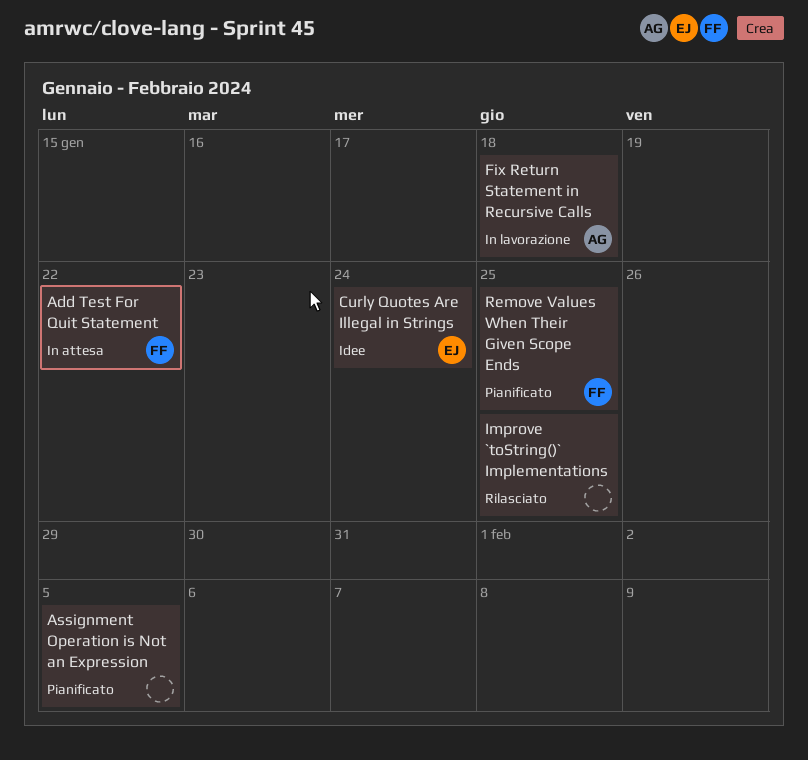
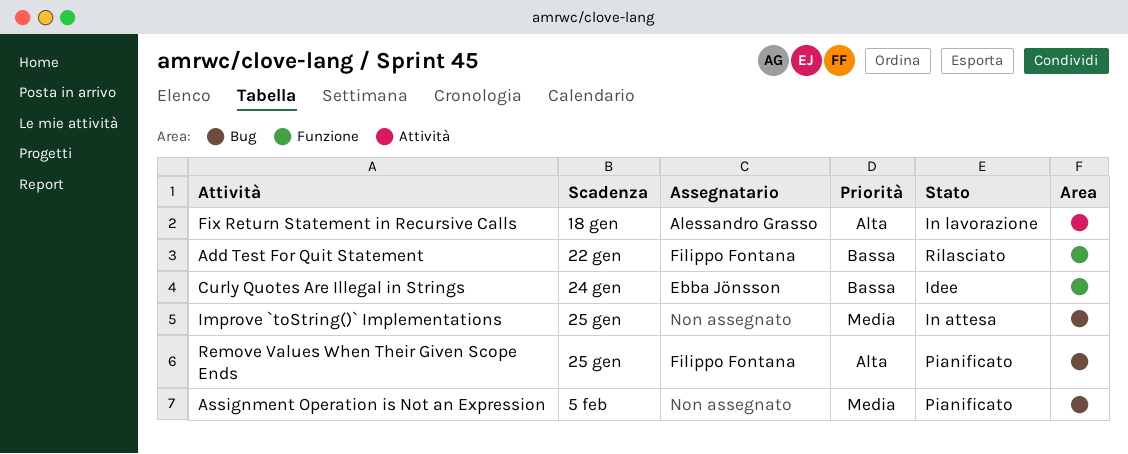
Add Test For Quit Statement, status: In attesa -> Rilasciato
Improve `toString()` Implementations, status: Rilasciato -> In attesa

